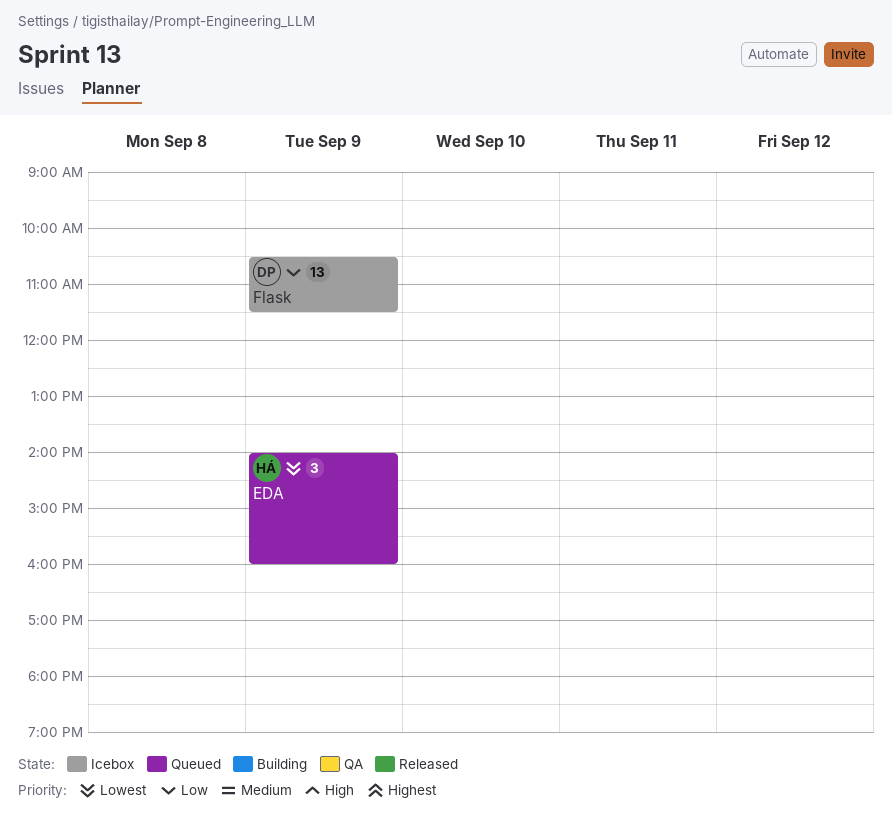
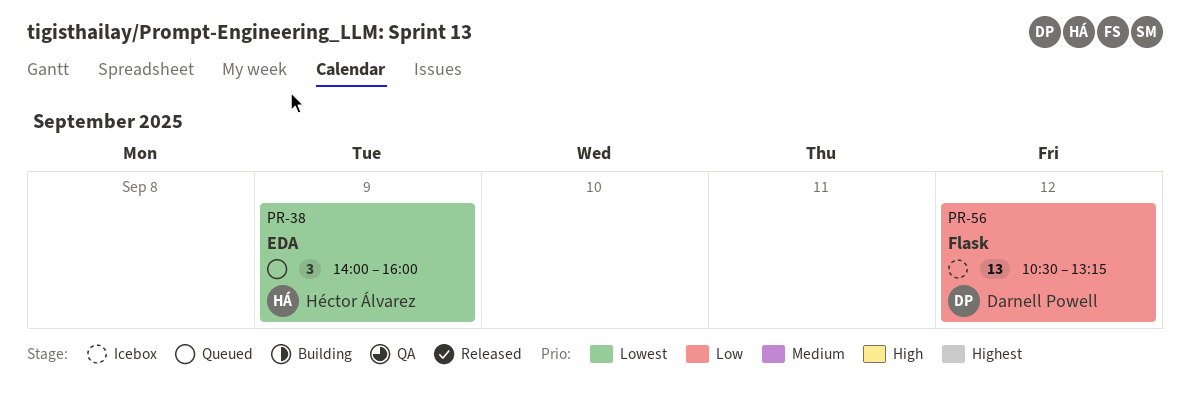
Flask, day: Sep 9 -> Sep 12
Flask, ends: 11:30 -> 13:15

